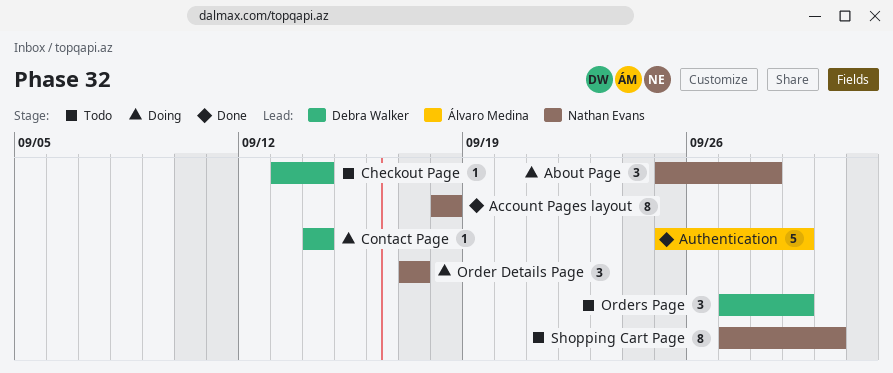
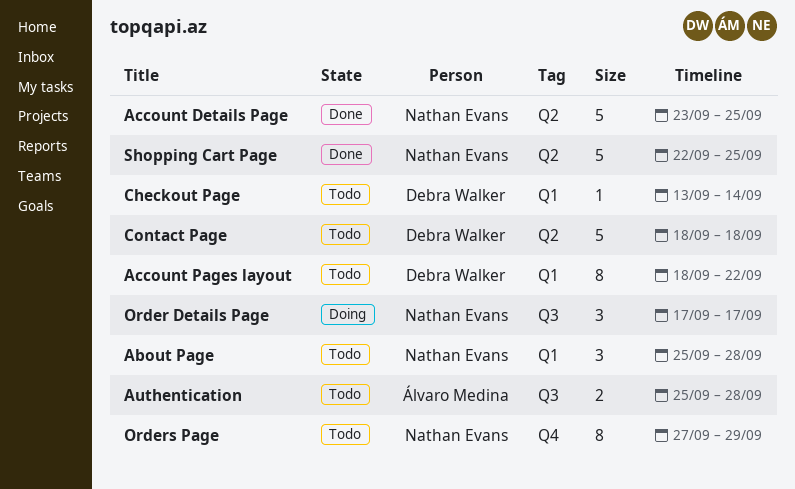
About Page, status: Doing -> Todo
Account Details Page: none -> present
Account Pages layout, status: Done -> Todo
Account Pages layout, owner: Nathan Evans -> Debra Walker
Account Pages layout, due: Sep 18 -> Sep 22
Authentication, status: Done -> Todo
Authentication, estimate: 5 -> 2
Authentication, due: Sep 29 -> Sep 28
Contact Page, status: Doing -> Todo
Contact Page, estimate: 1 -> 5
Contact Page, start: Sep 14 -> Sep 18
Contact Page, due: Sep 14 -> Sep 18
Orders Page, owner: Debra Walker -> Nathan Evans
Orders Page, estimate: 3 -> 8
Shopping Cart Page, status: Todo -> Done
Shopping Cart Page, estimate: 8 -> 5
Shopping Cart Page, start: Sep 27 -> Sep 22
Shopping Cart Page, due: Sep 30 -> Sep 25

